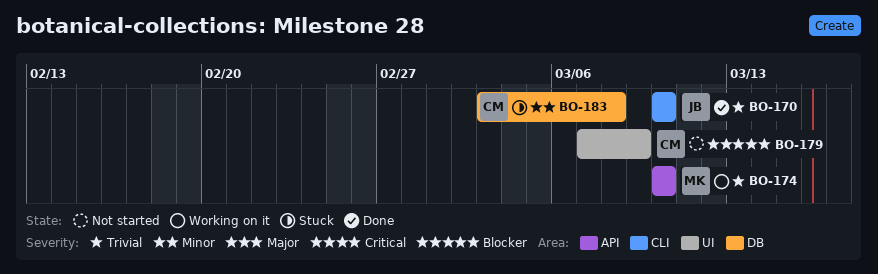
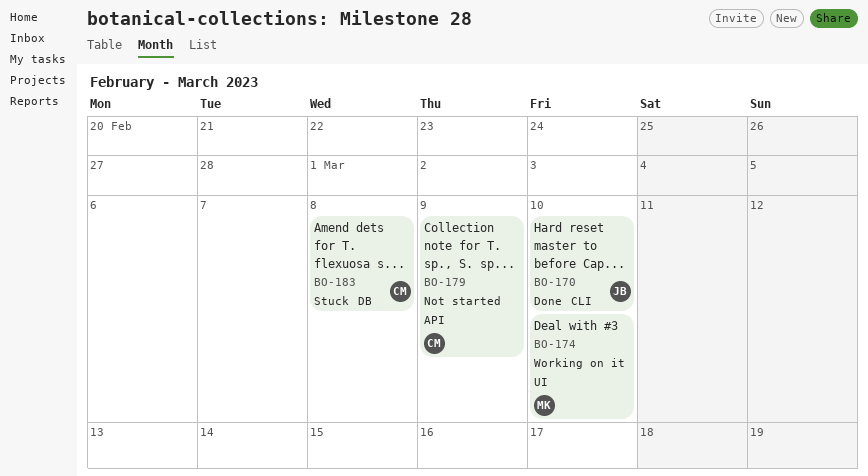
BO-174, label: API -> UI
BO-179, label: UI -> API

